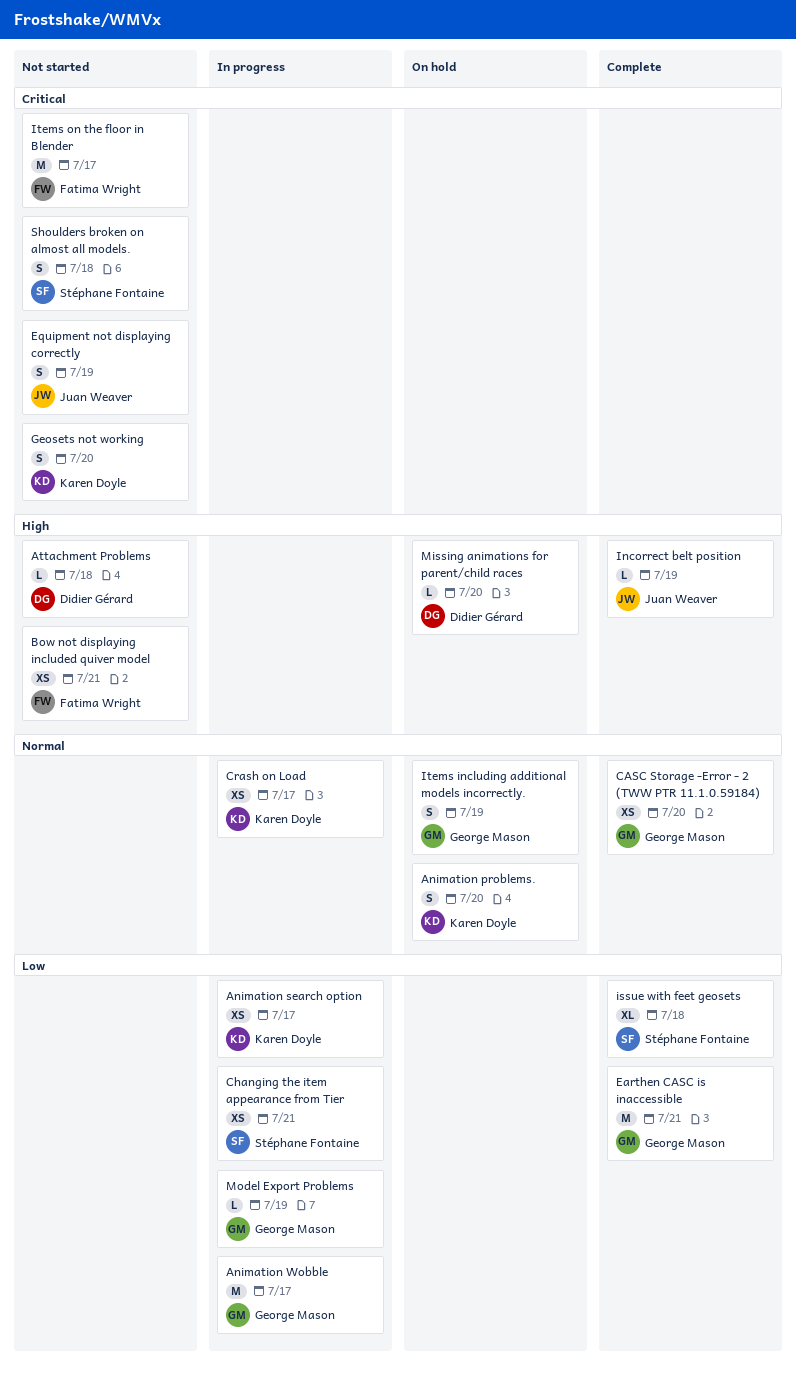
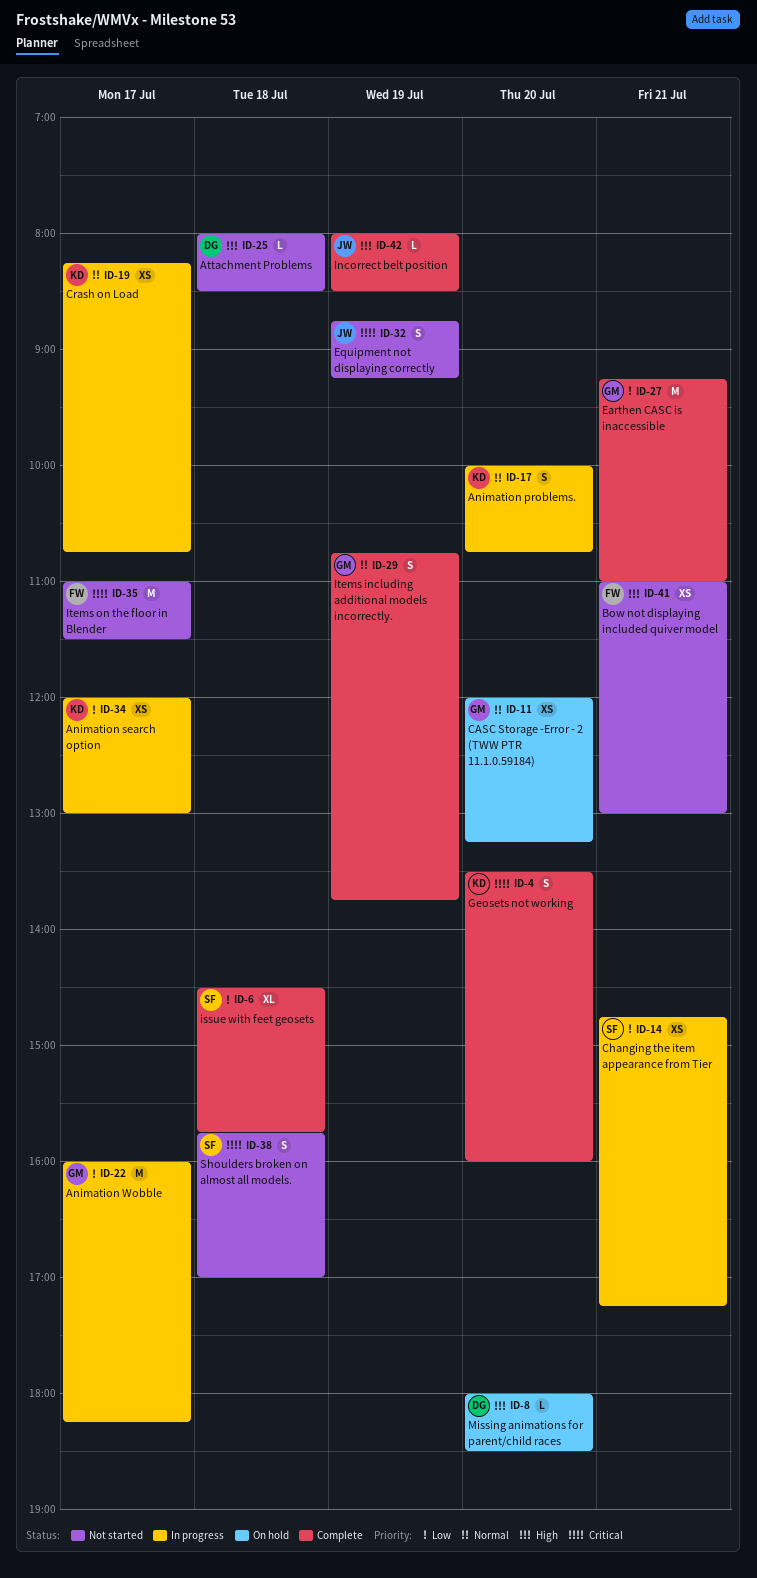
Animation problems., status: On hold -> In progress
CASC Storage -Error - 2 (TWW PTR 11.1.0.59184), status: Complete -> On hold
Geosets not working, status: Not started -> Complete
Items including additional models incorrectly., status: On hold -> Complete
Model Export Problems: present -> none

